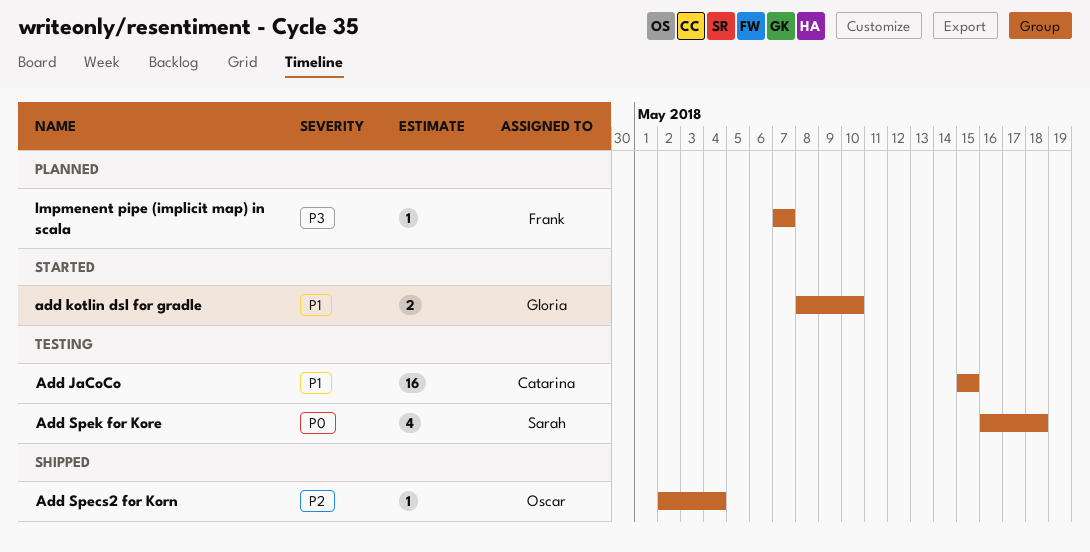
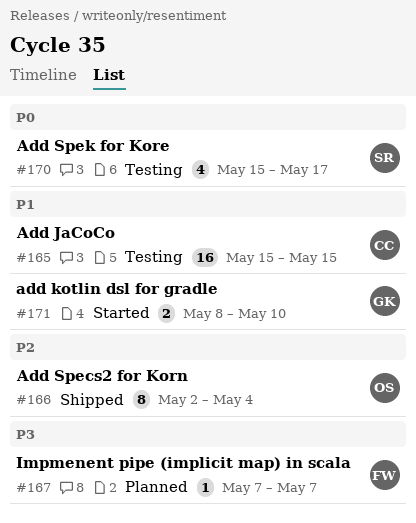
Add Specs2 for Korn, estimate: 1 -> 8
Add Spek for Kore, start: May 16 -> May 15
Add Spek for Kore, due: May 18 -> May 17

